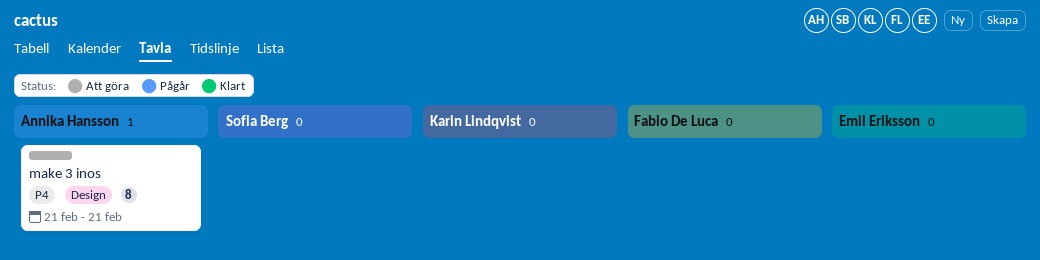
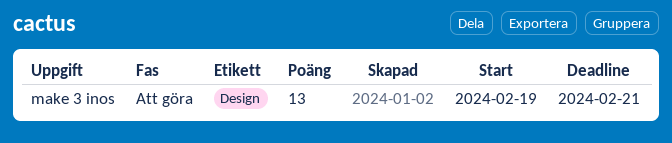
make 3 inos, estimate: 8 -> 13
make 3 inos, start: Feb 21 -> Feb 19

